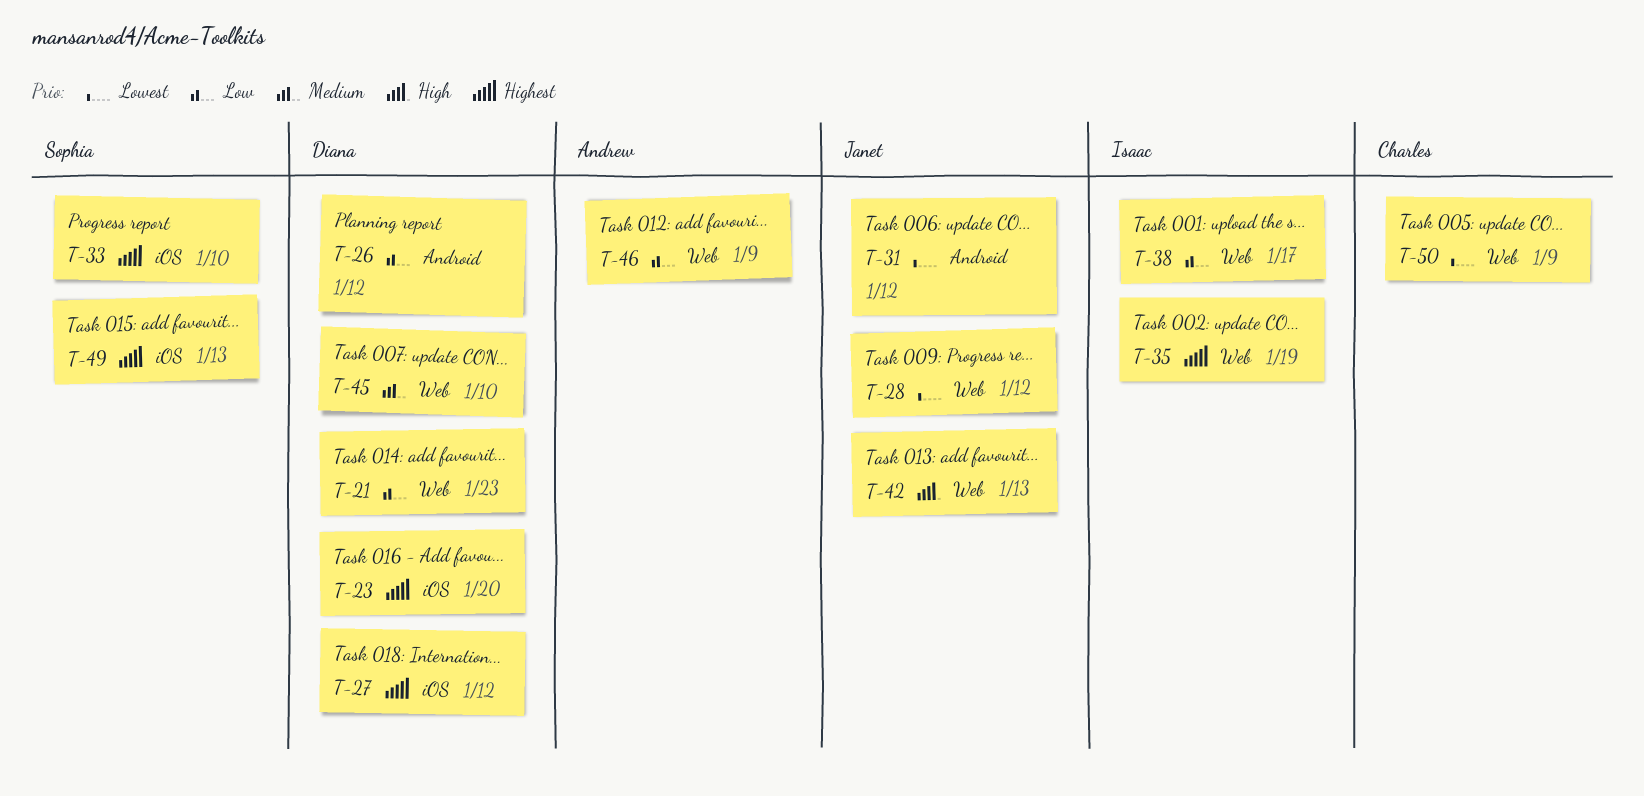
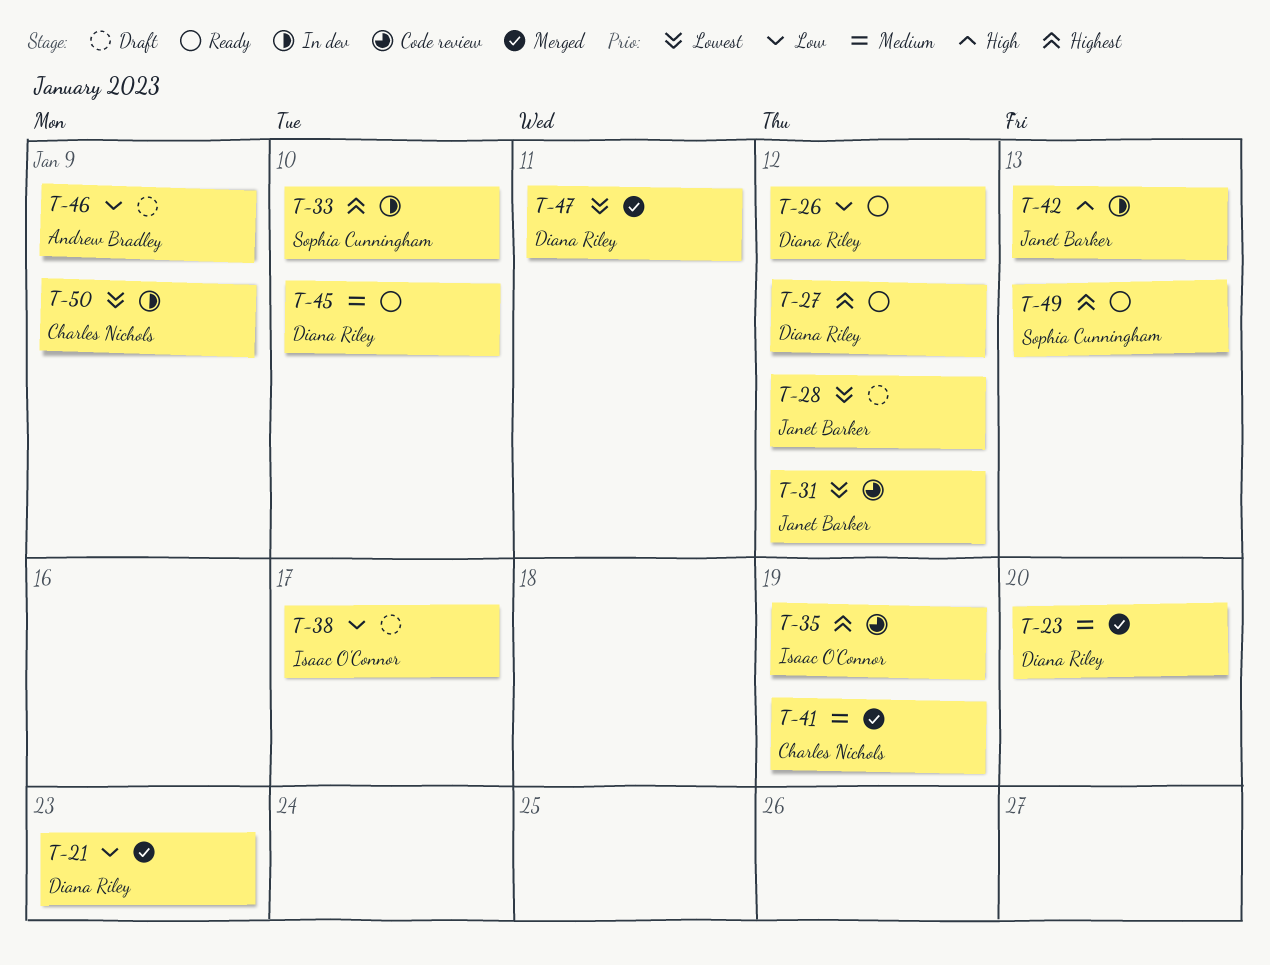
T-23, priority: Highest -> Medium
T-41: none -> present
T-47: none -> present

